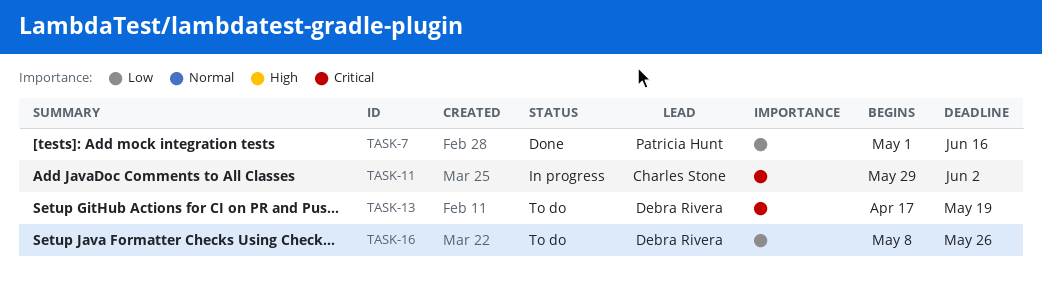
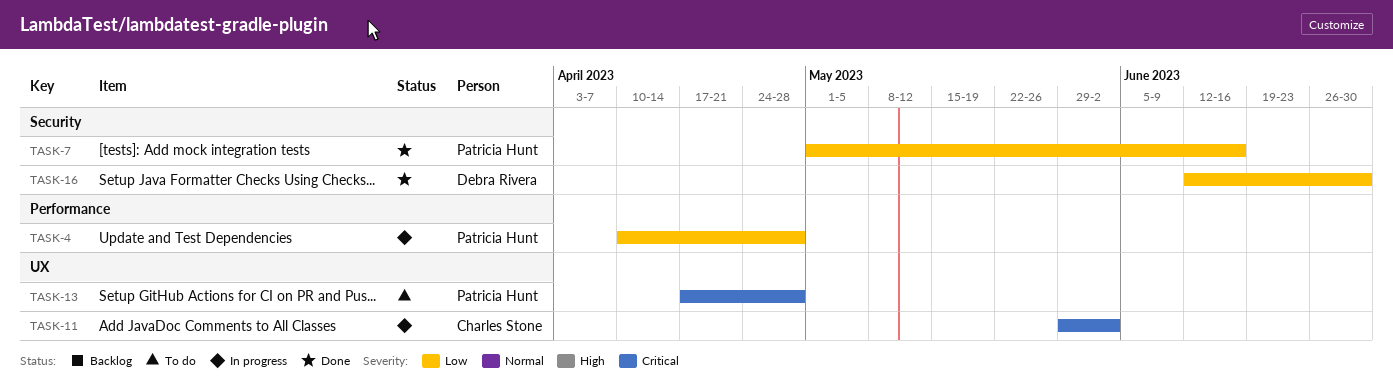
TASK-4: none -> present
TASK-13, owner: Debra Rivera -> Patricia Hunt
TASK-13, due: May 19 -> Apr 28
TASK-16, status: To do -> Done
TASK-16, start: May 8 -> Jun 12
TASK-16, due: May 26 -> Jun 30

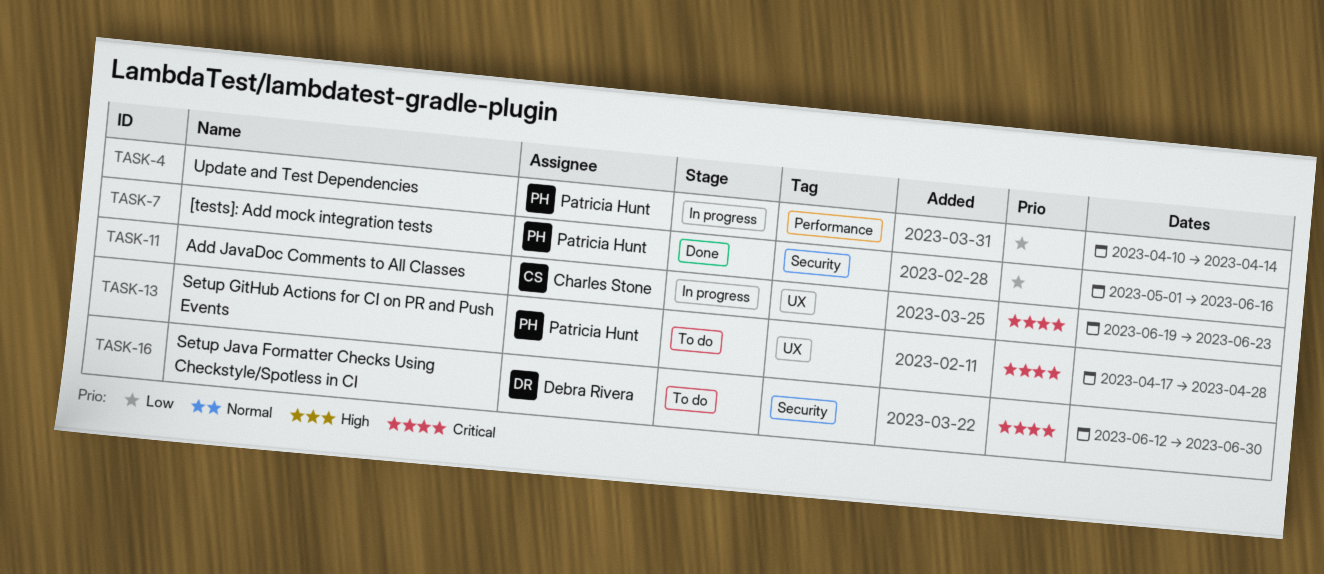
TASK-4, due: Apr 28 -> Apr 14
TASK-11, start: May 29 -> Jun 19
TASK-11, due: Jun 2 -> Jun 23
TASK-16, status: Done -> To do
TASK-16, priority: Low -> Critical

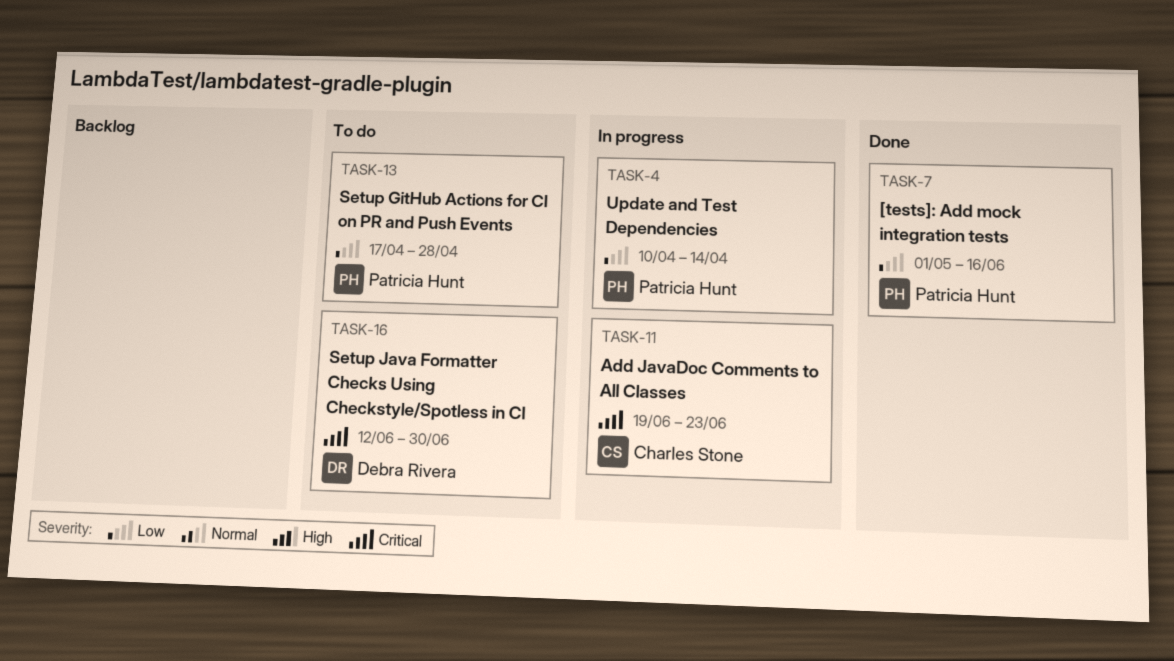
TASK-13, priority: Critical -> Low

